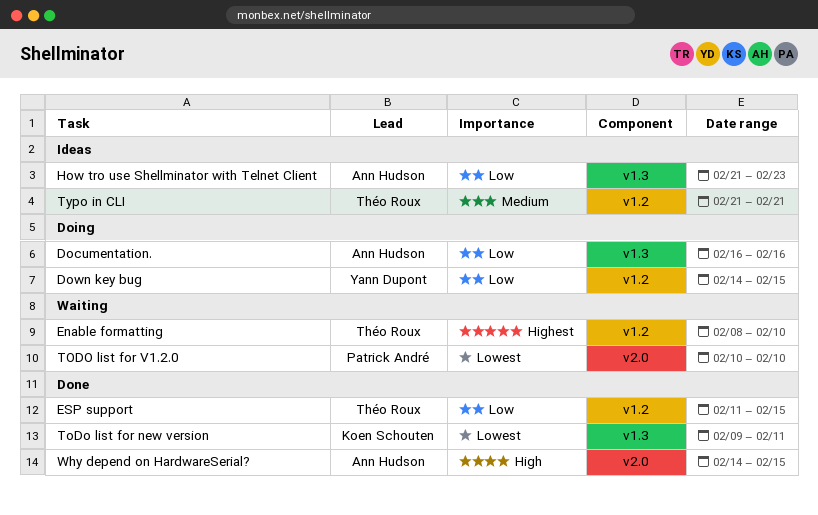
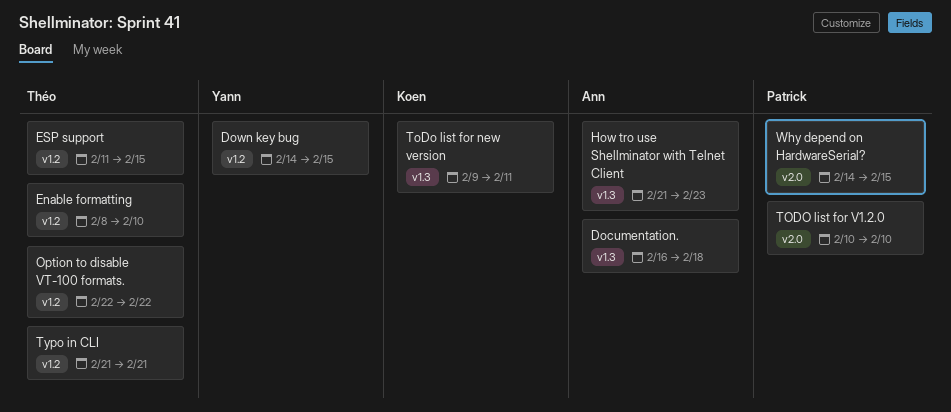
Documentation., due: Feb 16 -> Feb 18
Option to disable VT-100 formats.: none -> present
Why depend on HardwareSerial?, owner: Ann Hudson -> Patrick André

